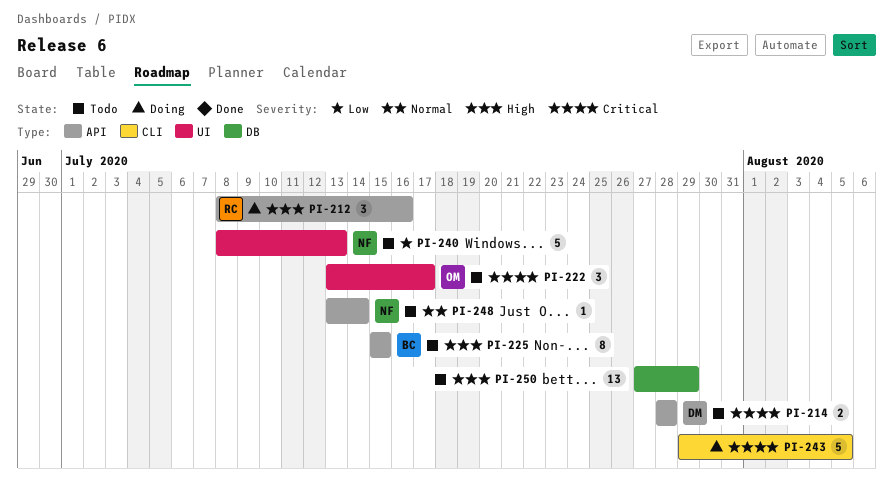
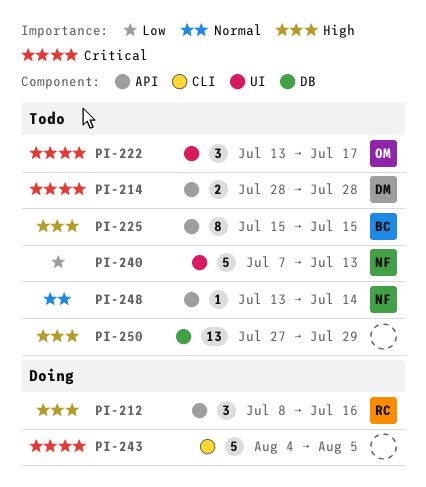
PI-240, start: Jul 8 -> Jul 7
PI-243, start: Jul 29 -> Aug 4

